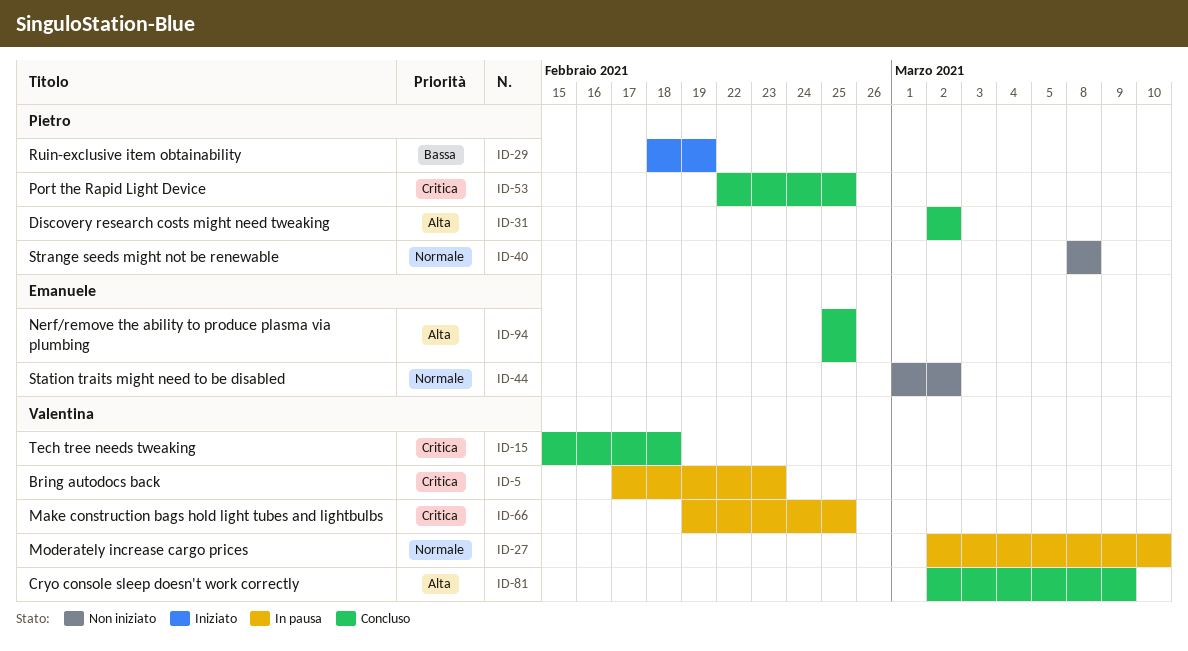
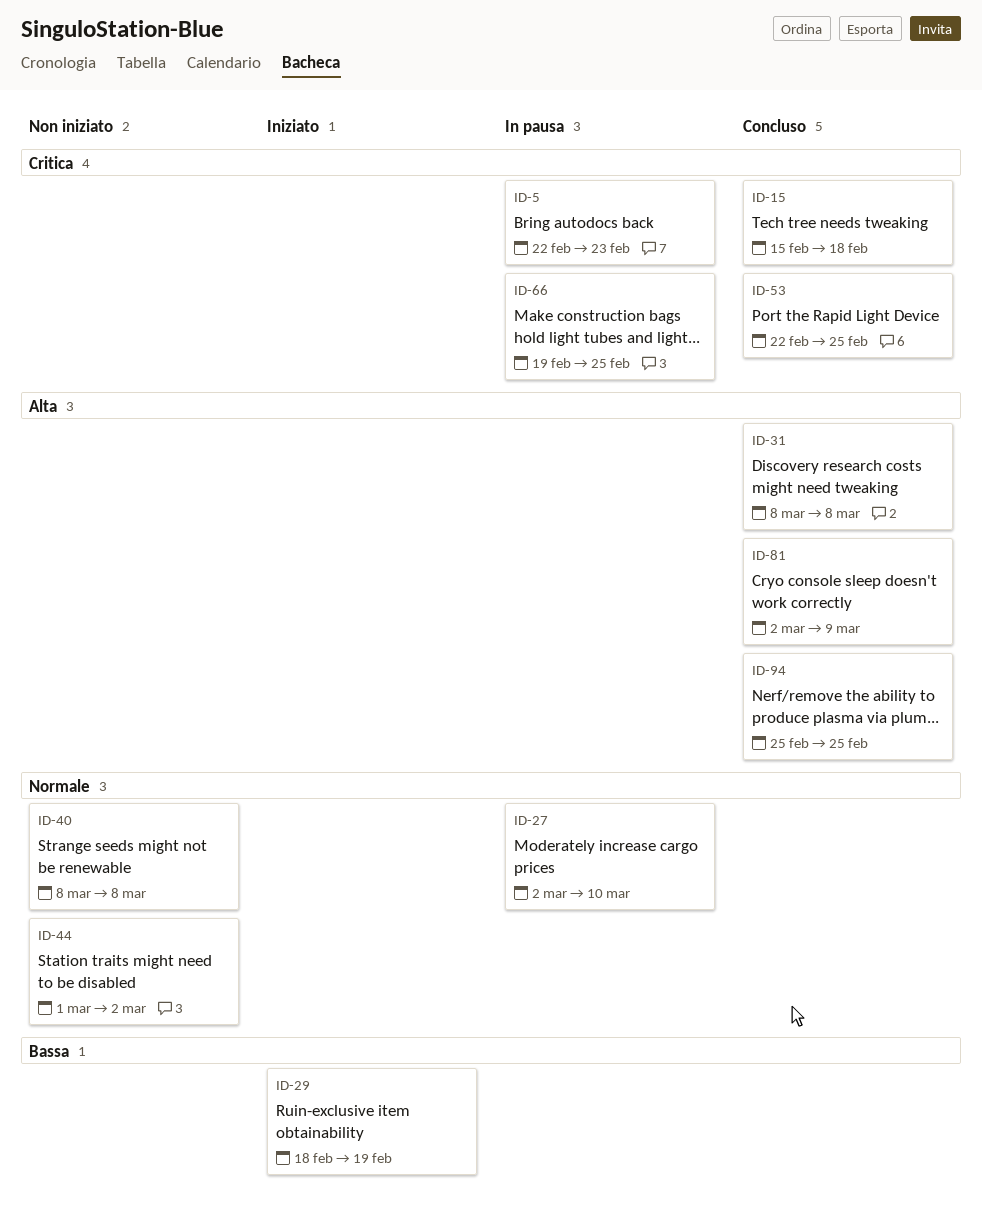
ID-5, start: Feb 17 -> Feb 22
ID-31, start: Mar 2 -> Mar 8
ID-31, due: Mar 2 -> Mar 8

